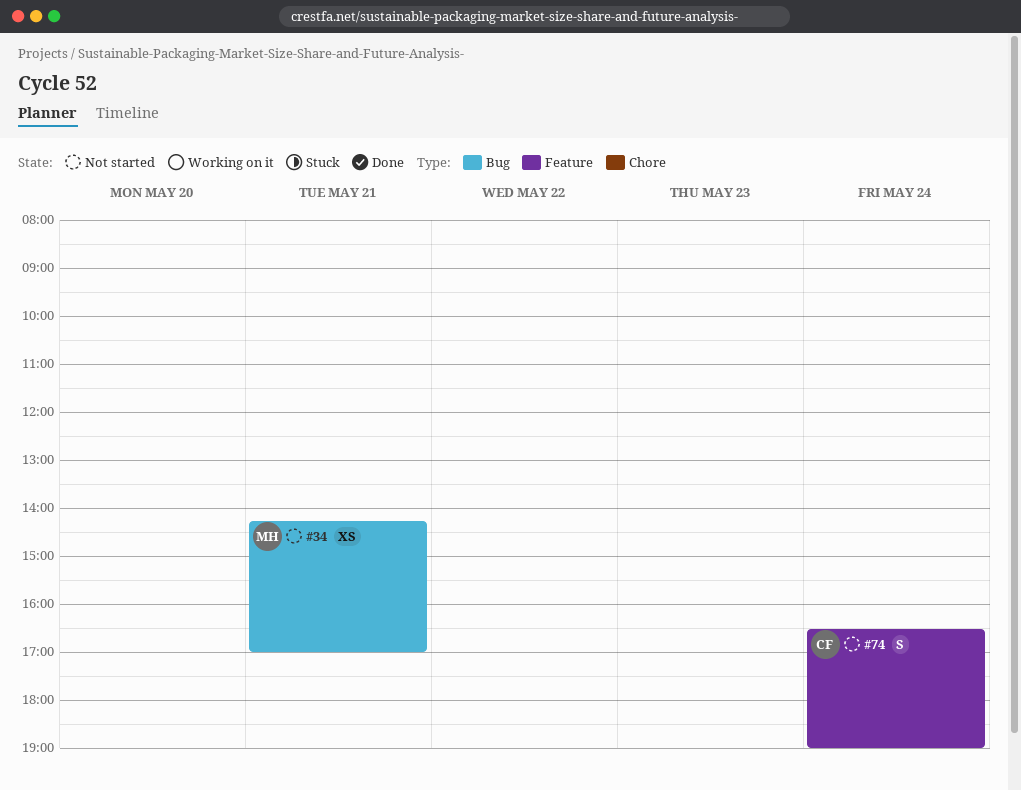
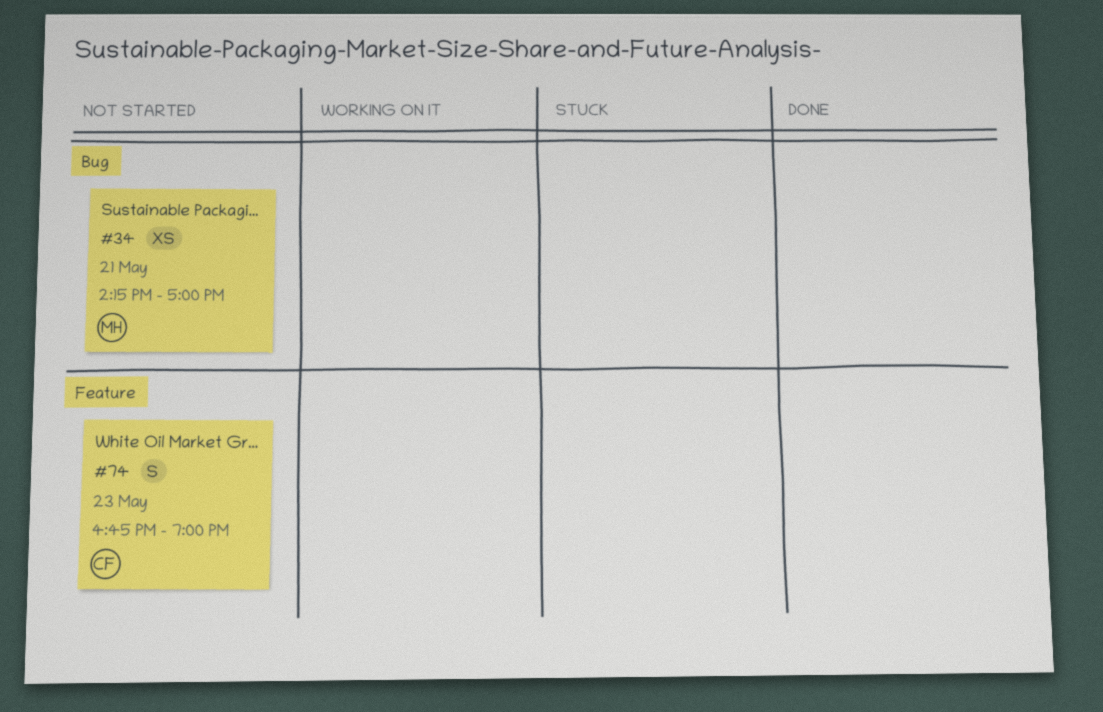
#74, day: May 24 -> May 23
#74, begins: 16:30 -> 16:45

